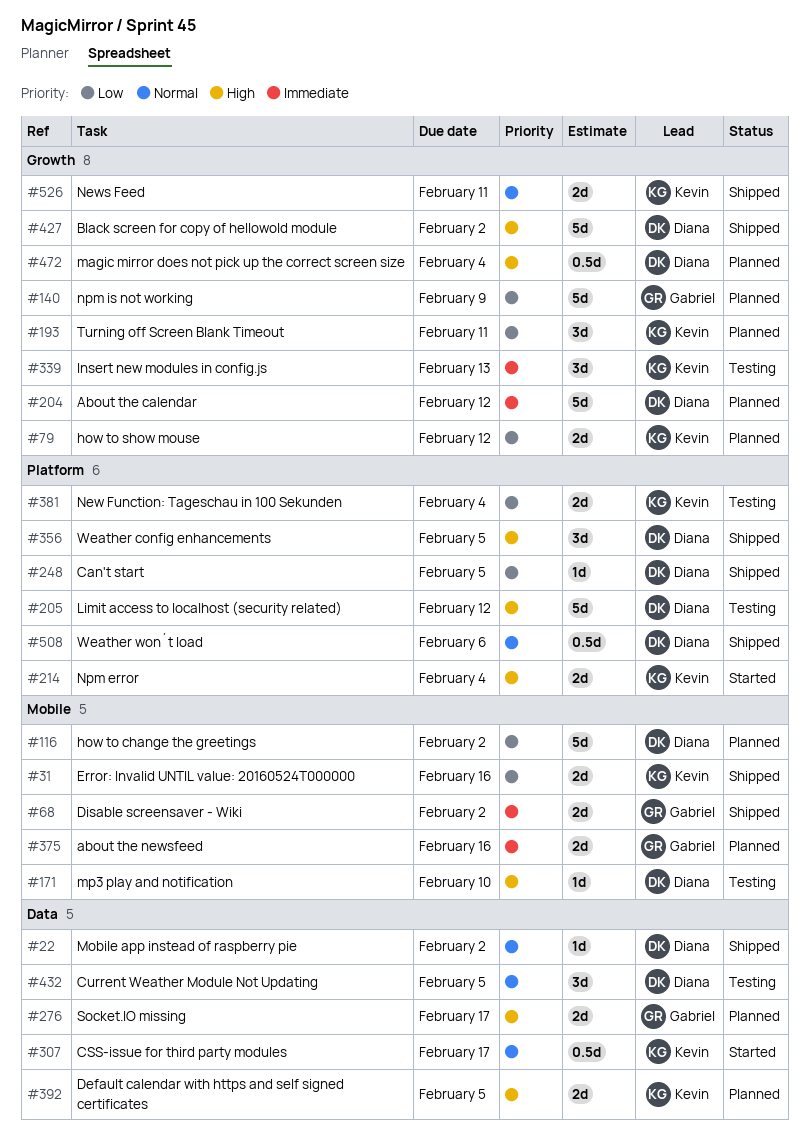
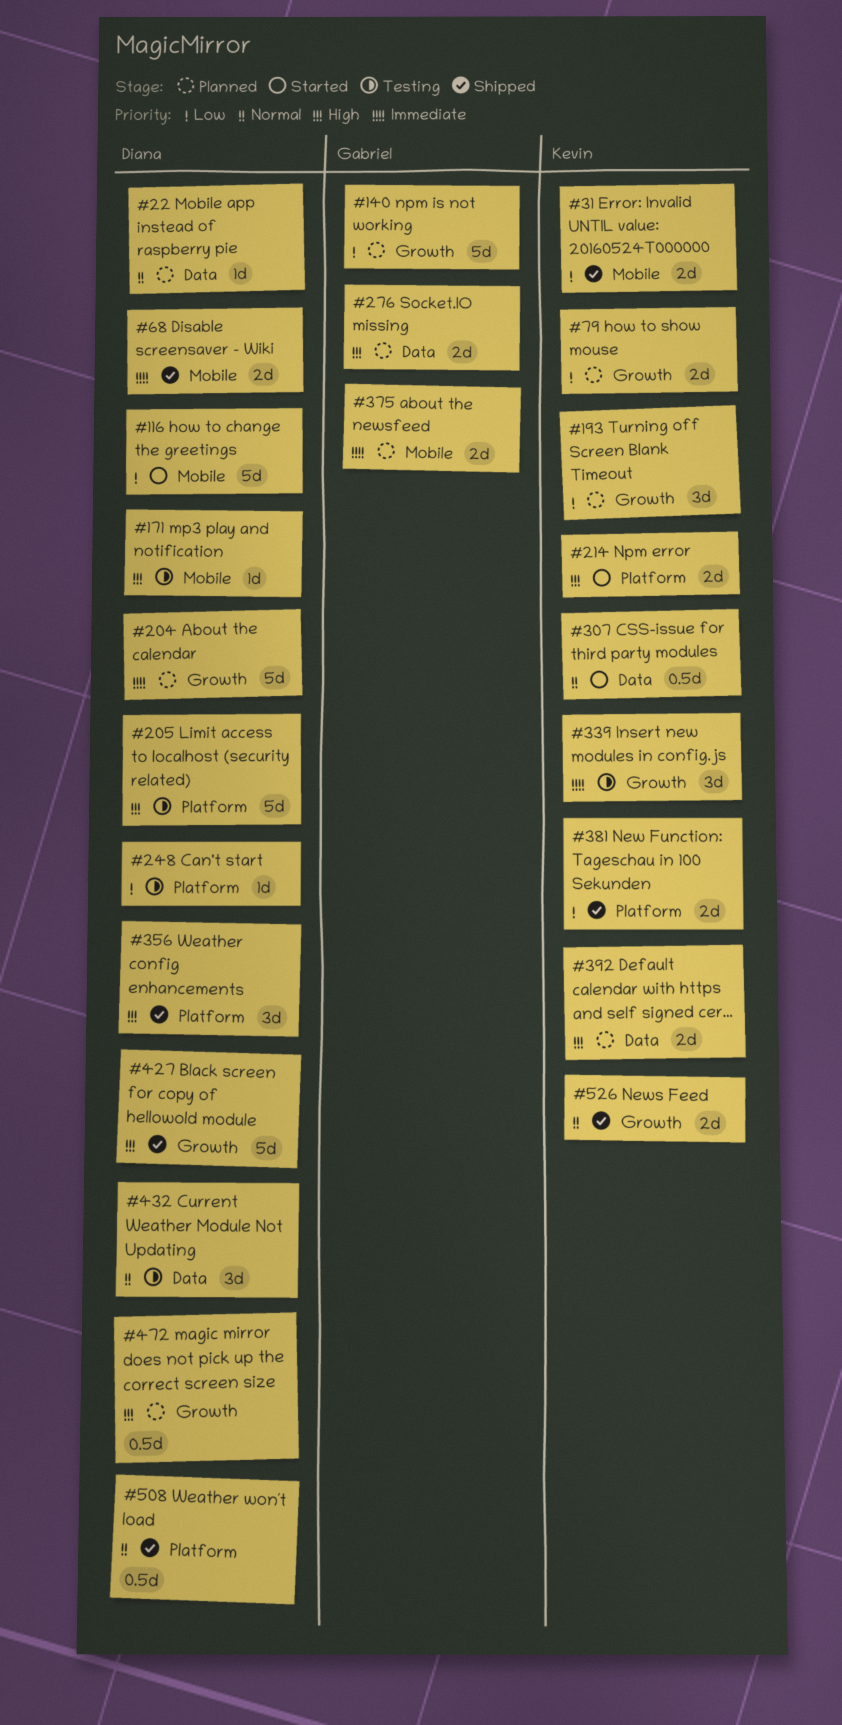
#22, status: Shipped -> Planned
#68, owner: Gabriel -> Diana
#116, status: Planned -> Started
#248, status: Shipped -> Testing
#381, status: Testing -> Shipped

